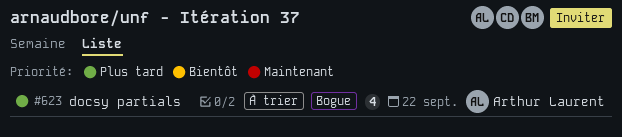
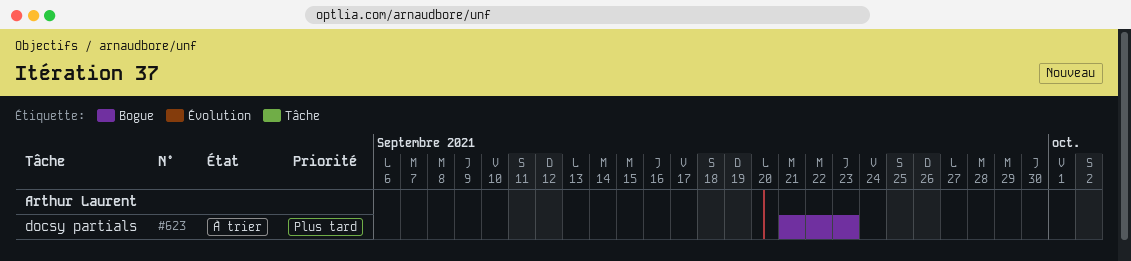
#623, due: Sep 22 -> Sep 23

